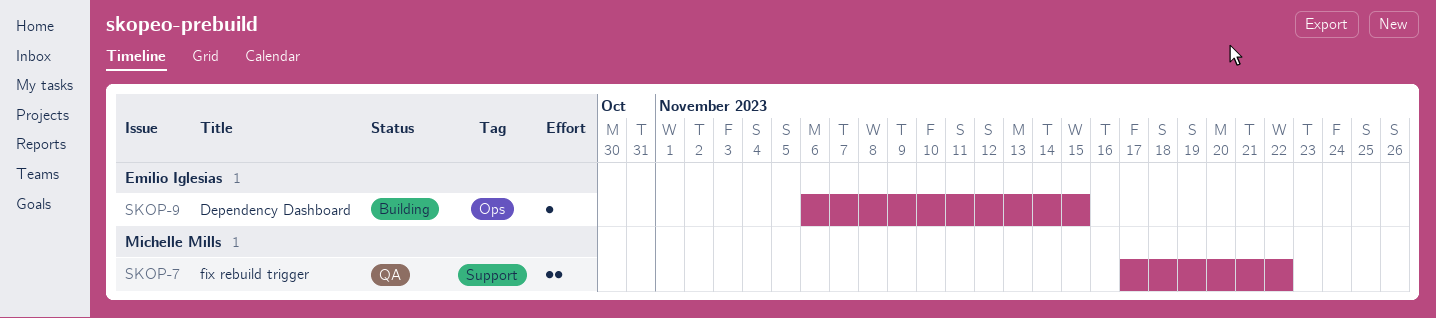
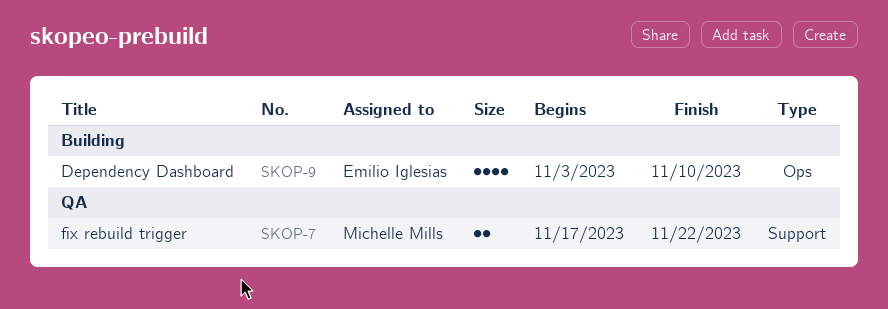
SKOP-9, estimate: 1 -> 4
SKOP-9, start: Nov 6 -> Nov 3
SKOP-9, due: Nov 15 -> Nov 10

